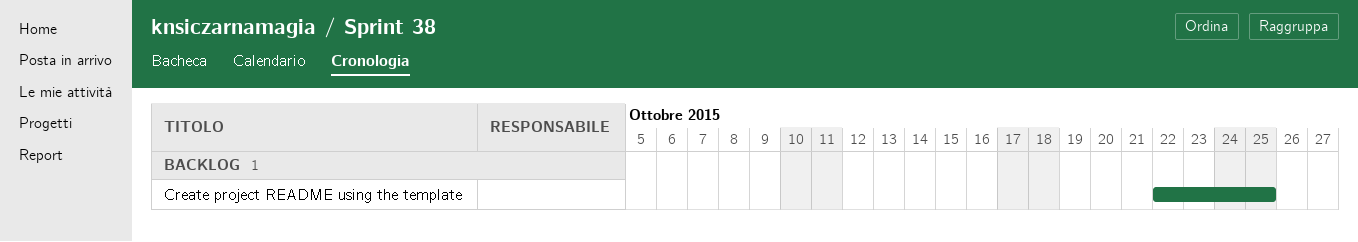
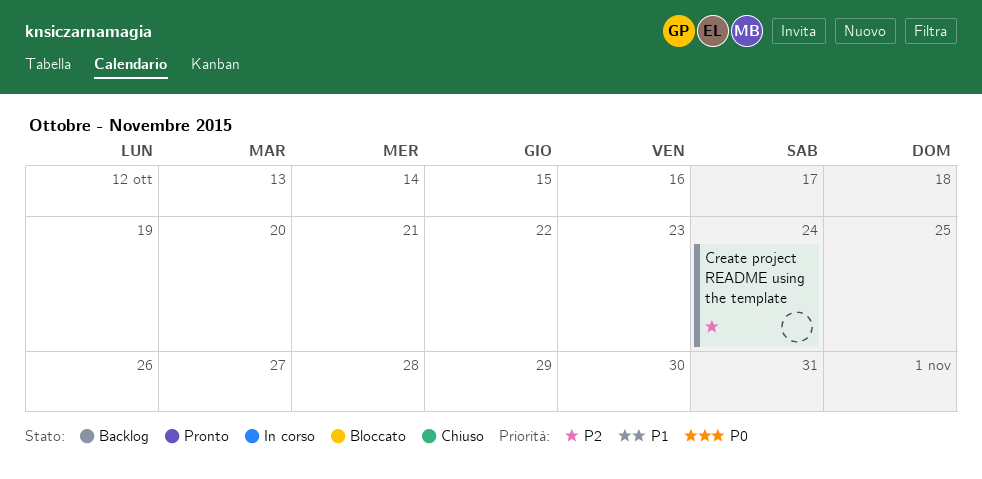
Create project README using the template, due: Oct 25 -> Oct 24

